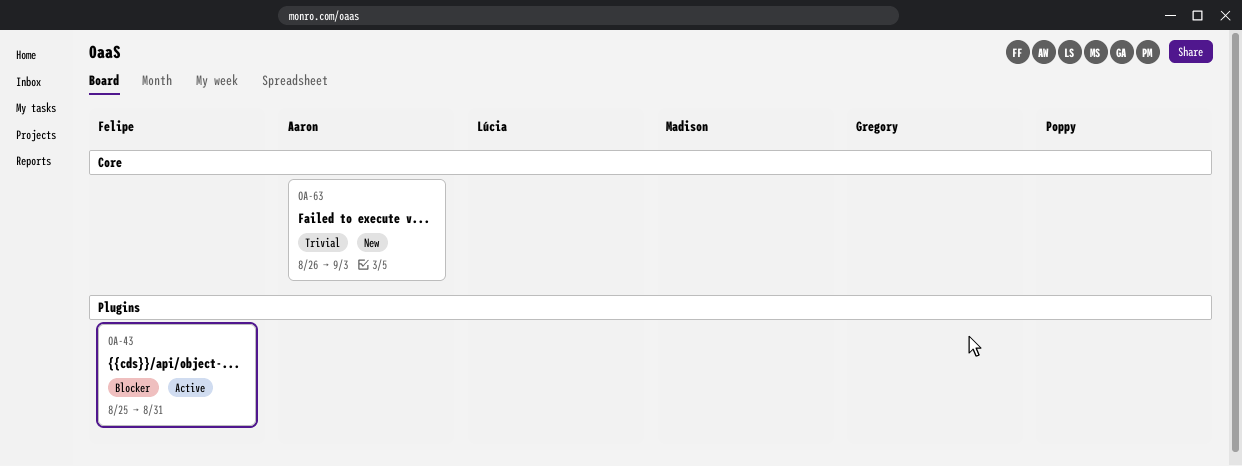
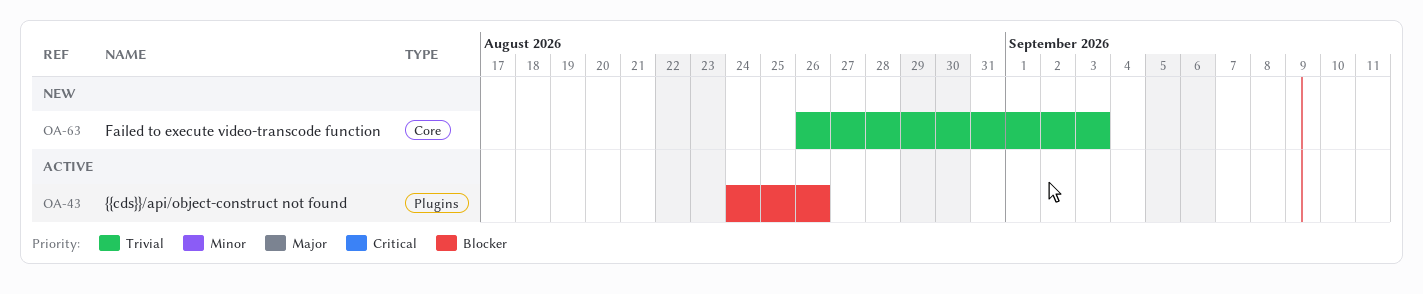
OA-43, start: Aug 25 -> Aug 24
OA-43, due: Aug 31 -> Aug 26

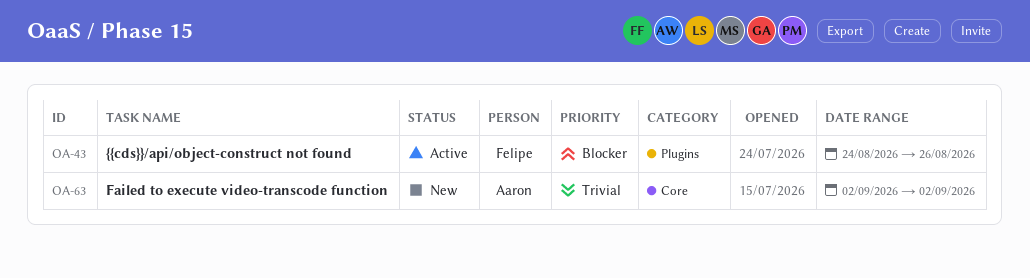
OA-63, start: Aug 26 -> Sep 2
OA-63, due: Sep 3 -> Sep 2

